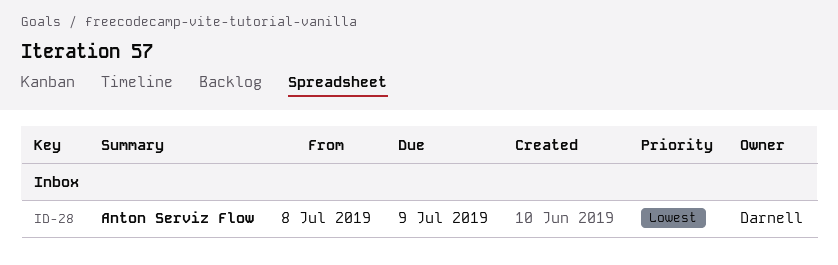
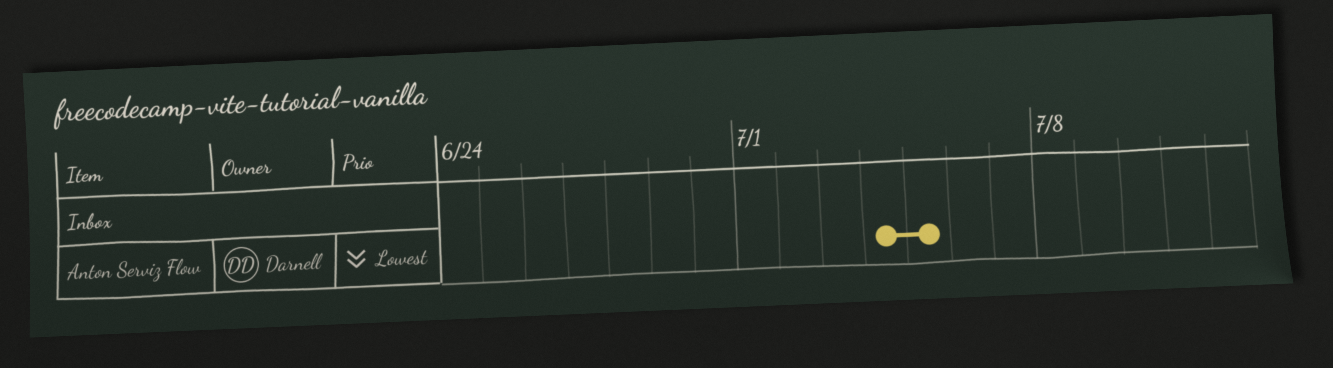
Anton Serviz Flow, start: Jul 8 -> Jul 4
Anton Serviz Flow, due: Jul 9 -> Jul 5

